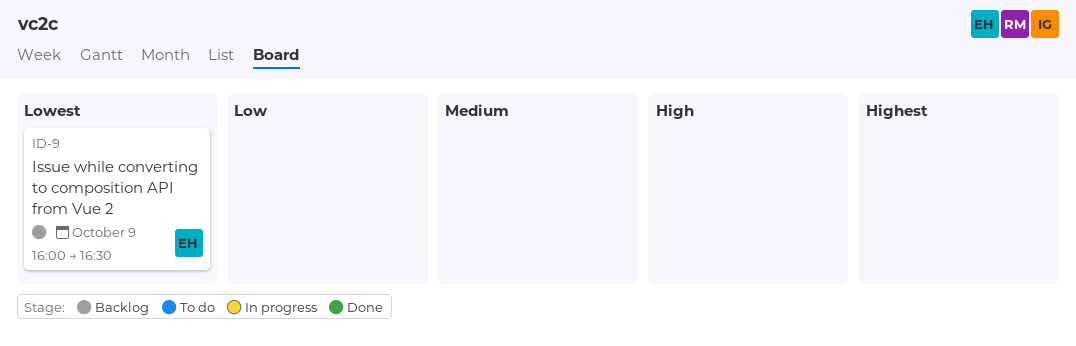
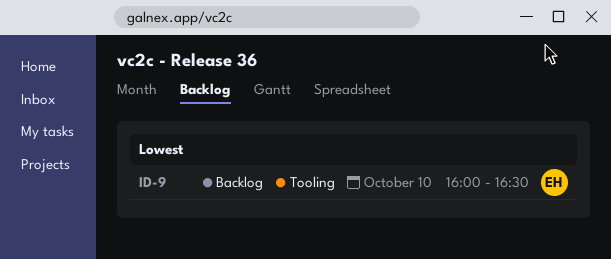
ID-9, day: Oct 9 -> Oct 10

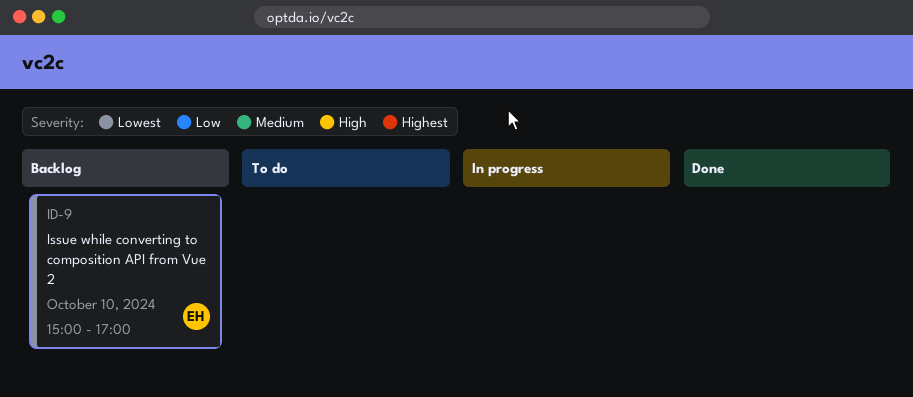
ID-9, begins: 16:00 -> 15:00
ID-9, ends: 16:30 -> 17:00

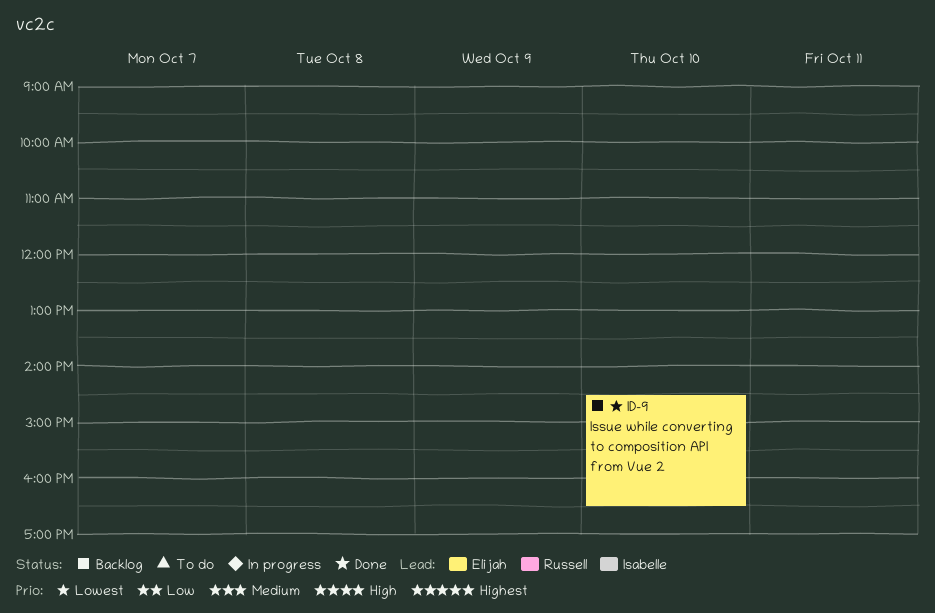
ID-9, begins: 15:00 -> 14:30
ID-9, ends: 17:00 -> 16:30

